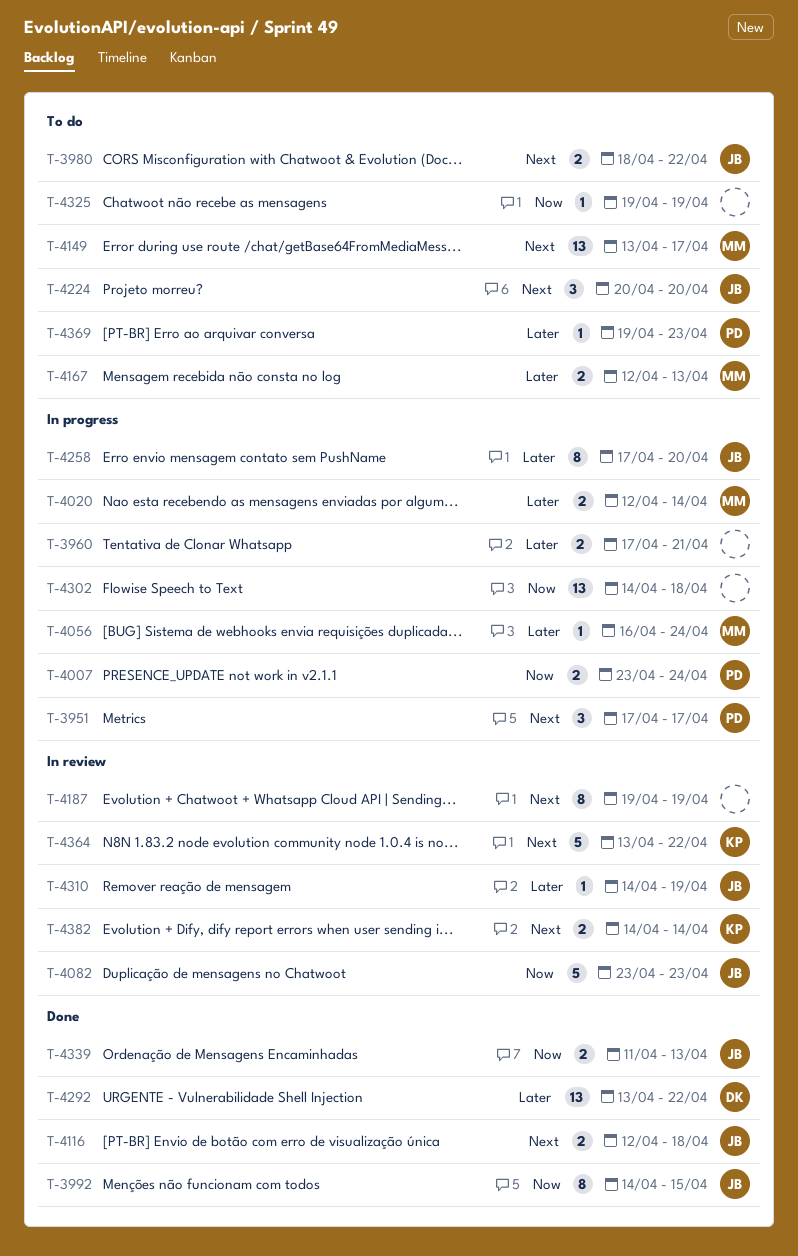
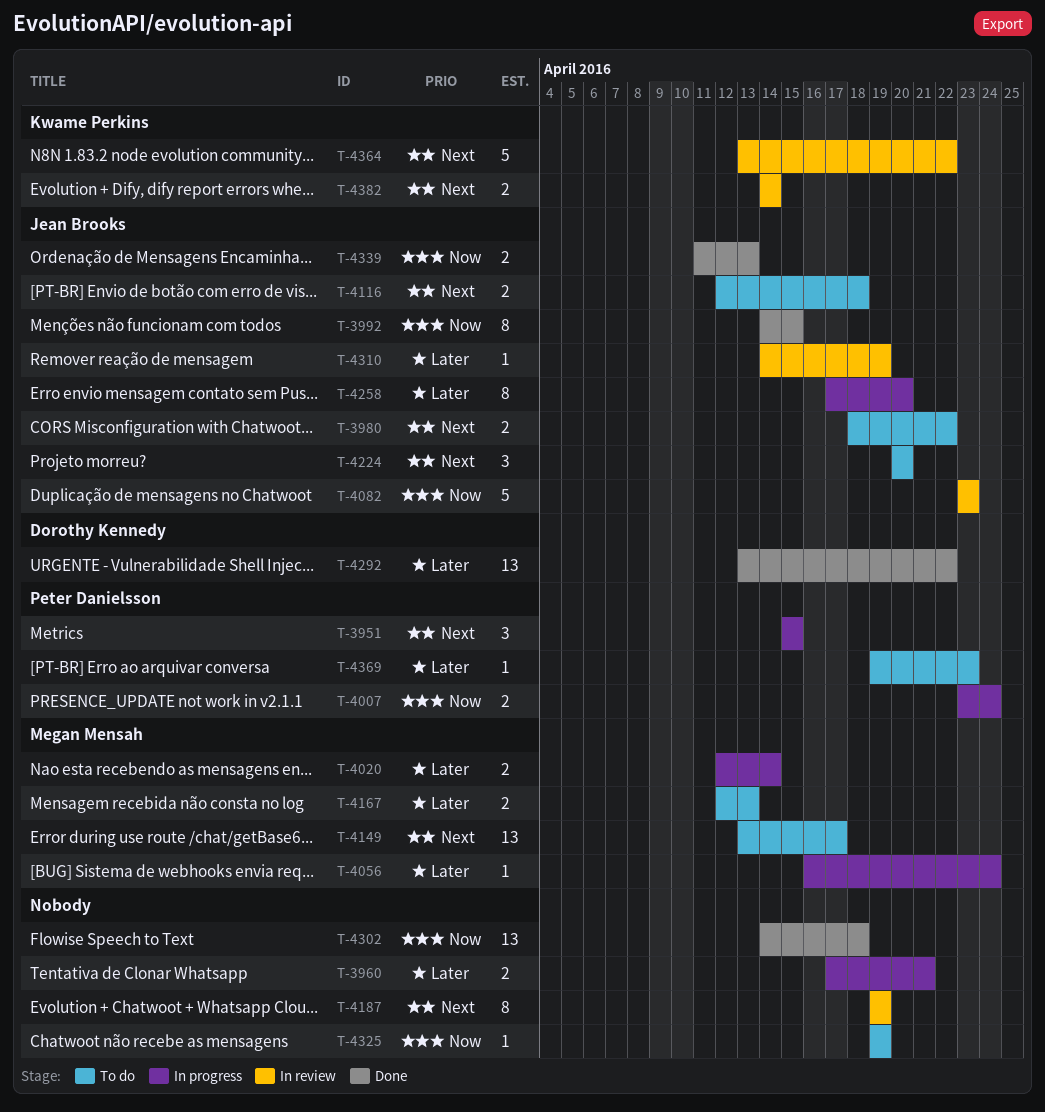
T-3951, start: Apr 17 -> Apr 15
T-3951, due: Apr 17 -> Apr 15
T-4116, status: Done -> To do
T-4302, status: In progress -> Done

